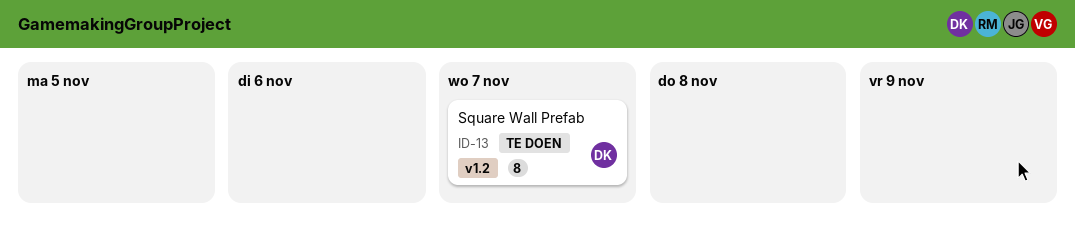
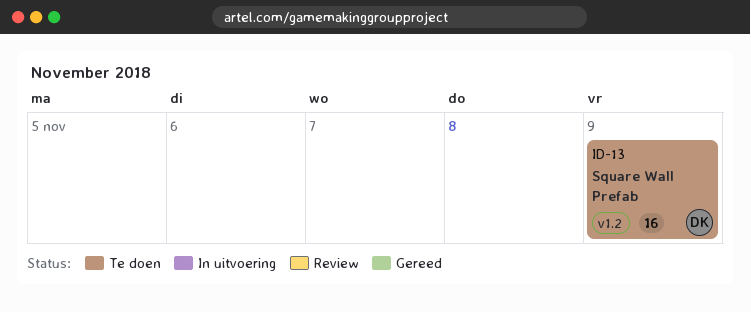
ID-13, estimate: 8 -> 16
ID-13, due: Nov 7 -> Nov 9

